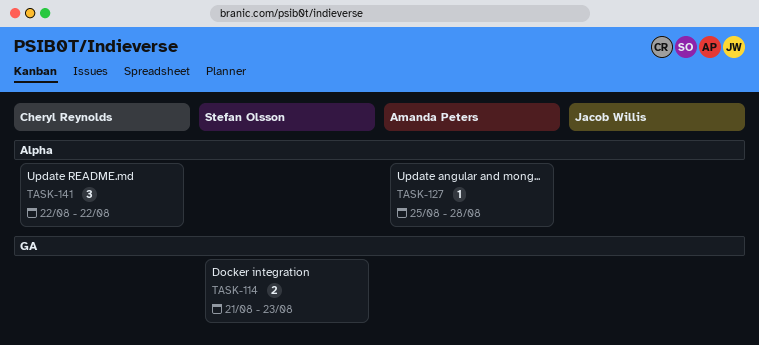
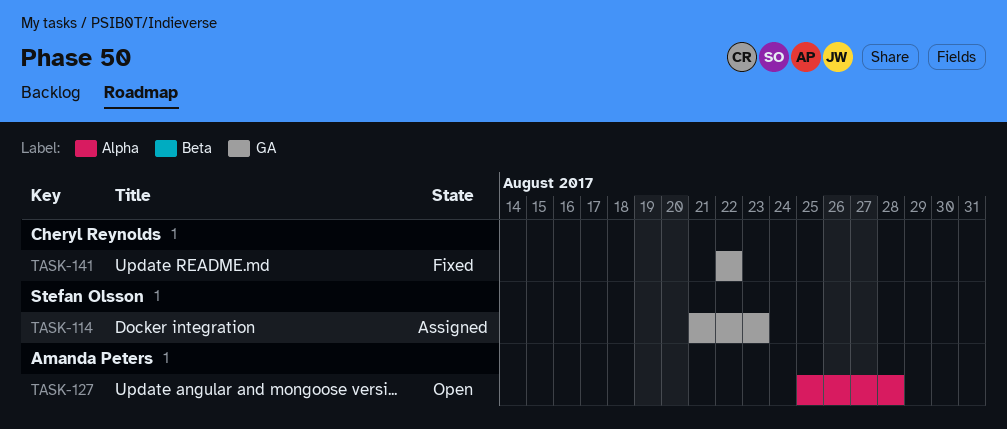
TASK-141, label: Alpha -> GA

